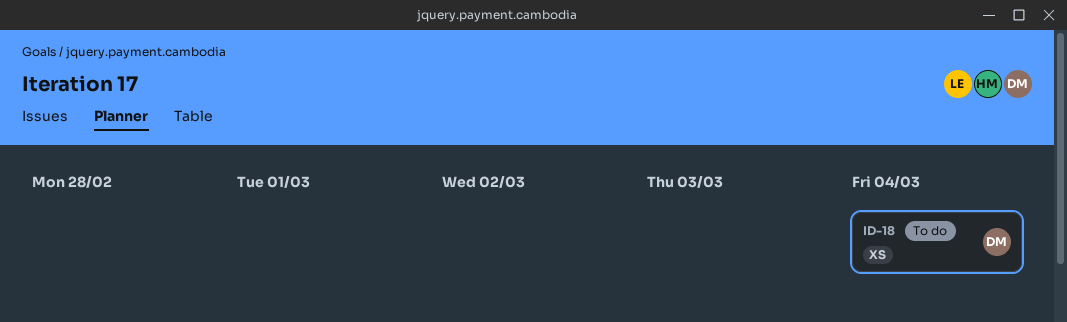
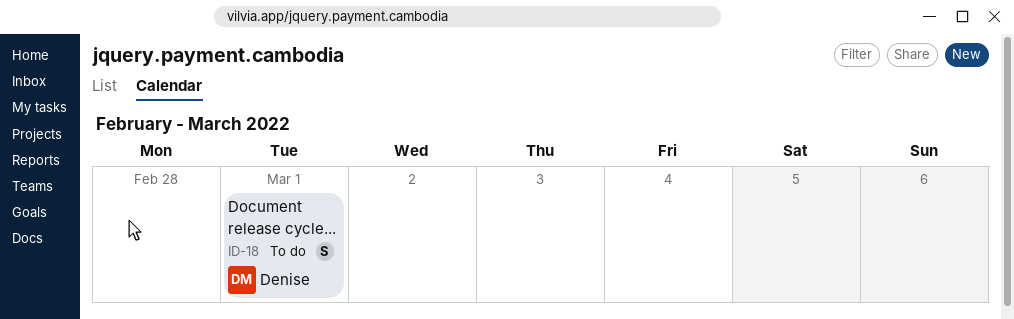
ID-18, estimate: XS -> S
ID-18, due: Mar 4 -> Mar 1

